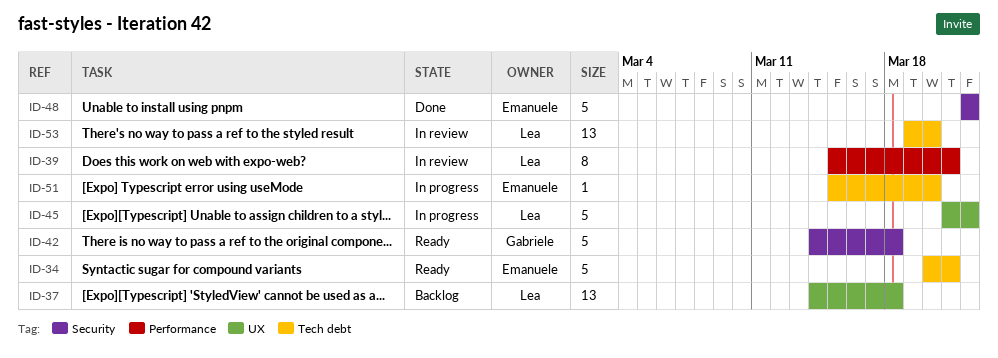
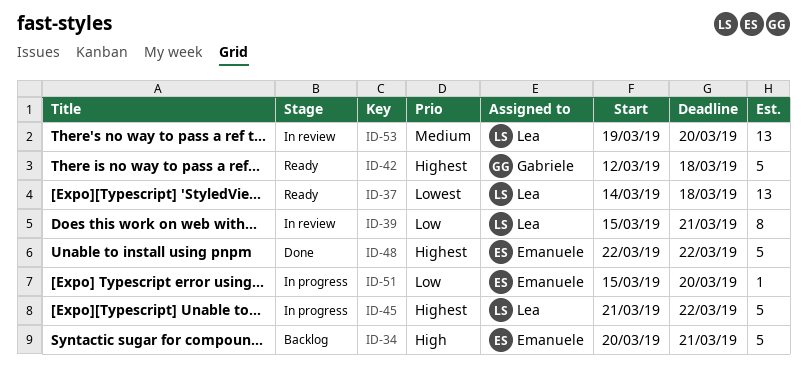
ID-34, status: Ready -> Backlog
ID-37, status: Backlog -> Ready
ID-42, start: Mar 14 -> Mar 12

